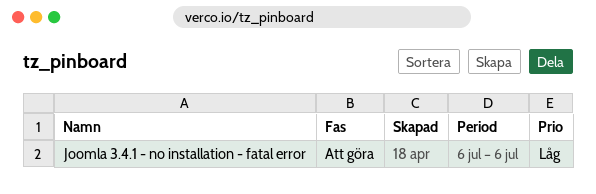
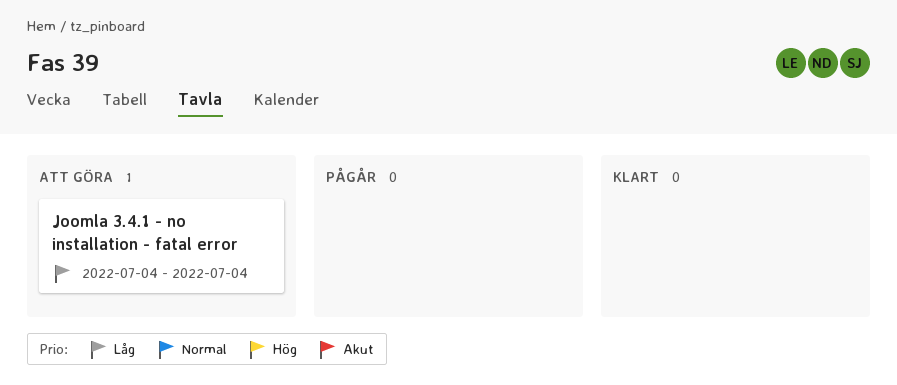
Joomla 3.4.1 - no installation - fatal error, start: Jul 6 -> Jul 4
Joomla 3.4.1 - no installation - fatal error, due: Jul 6 -> Jul 4

